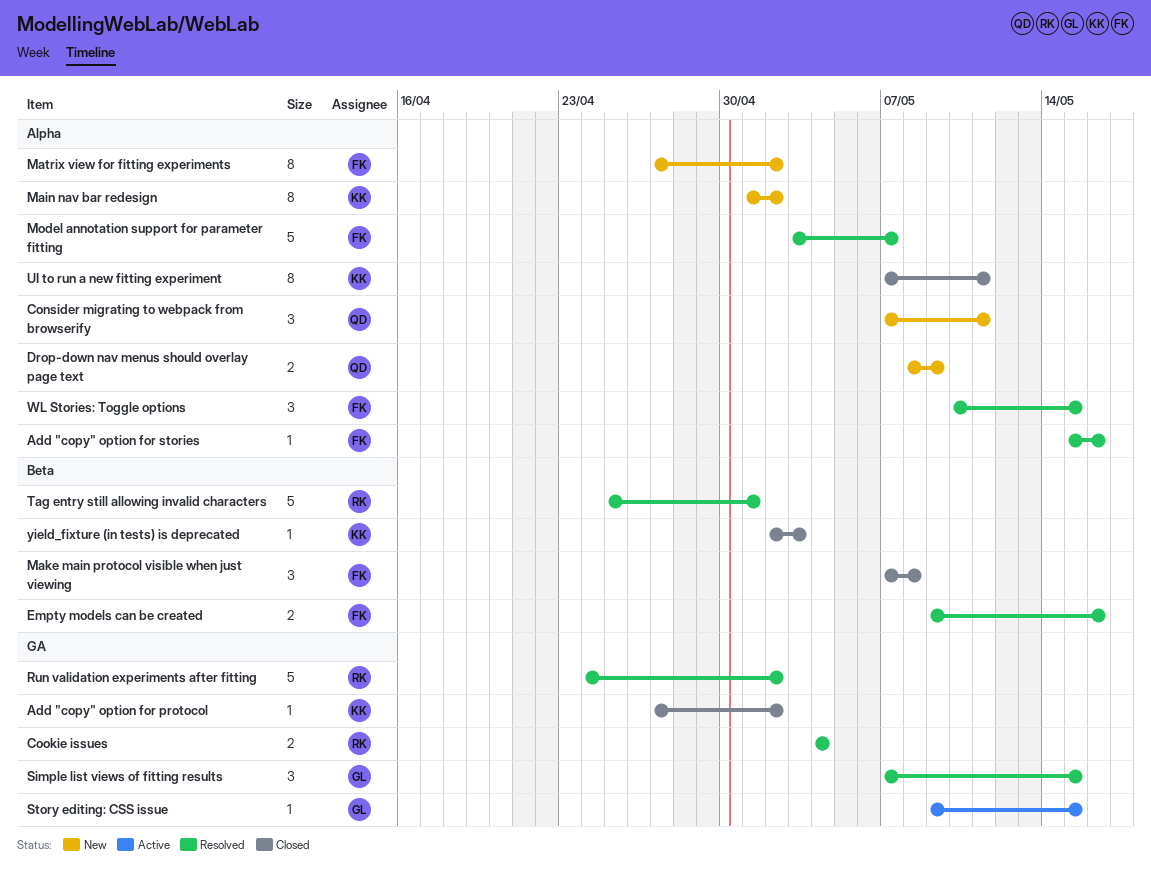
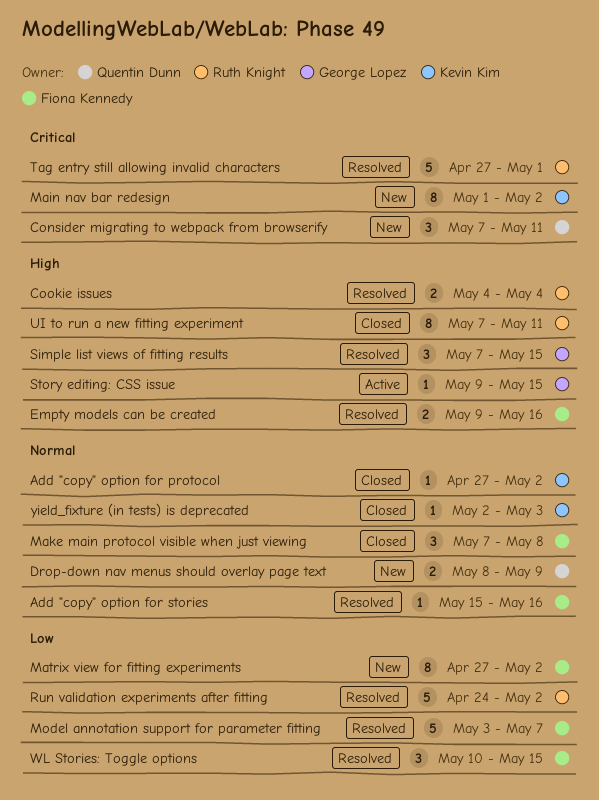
Tag entry still allowing invalid characters, start: Apr 25 -> Apr 27
UI to run a new fitting experiment, owner: Kevin Kim -> Ruth Knight

